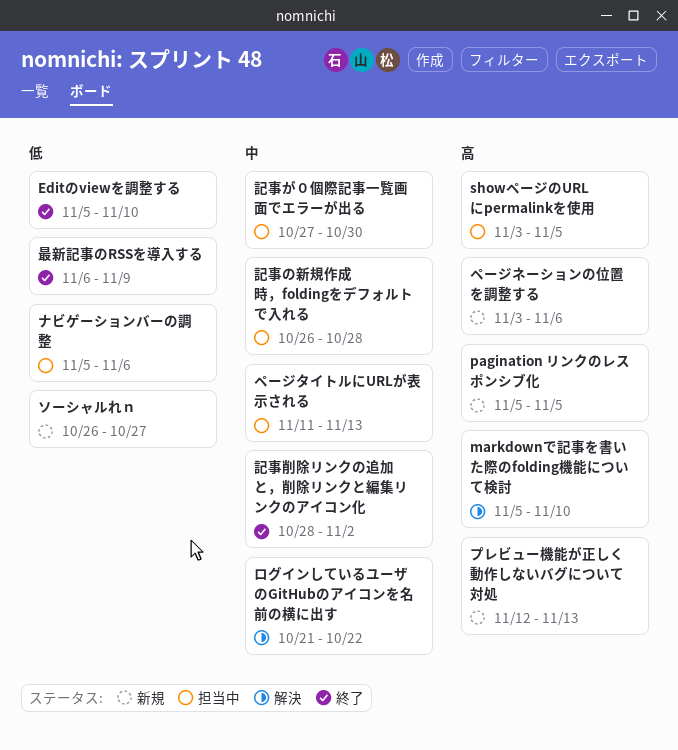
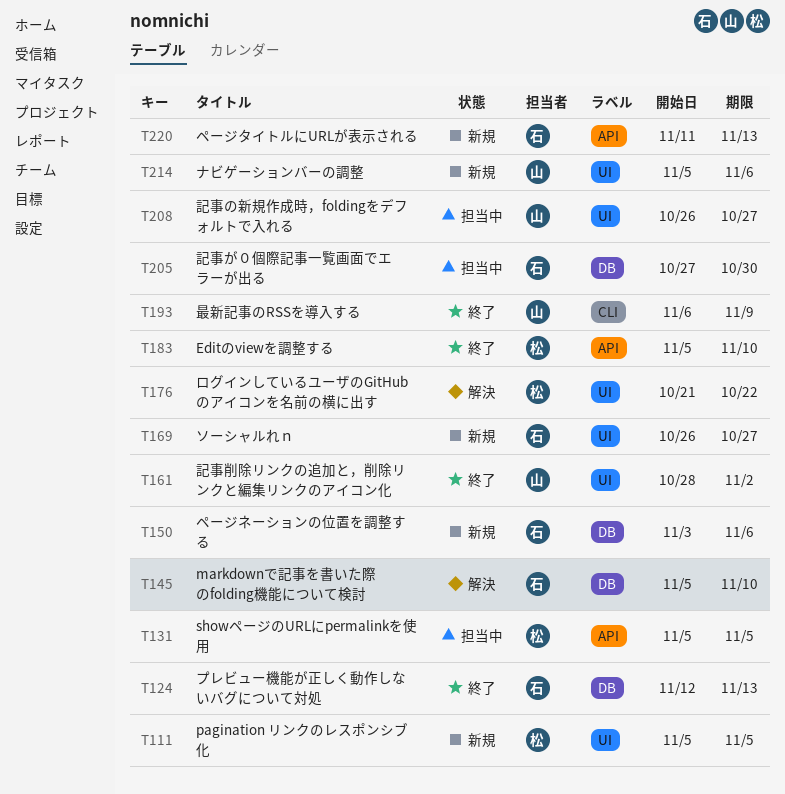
showページのURLにpermalinkを使用, start: Nov 3 -> Nov 5
ナビゲーションバーの調整, status: 担当中 -> 新規
プレビュー機能が正しく動作しないバグについて対処, status: 新規 -> 終了
ページタイトルにURLが表示される, status: 担当中 -> 新規
記事の新規作成時，foldingをデフォルトで入れる, due: Oct 28 -> Oct 27

